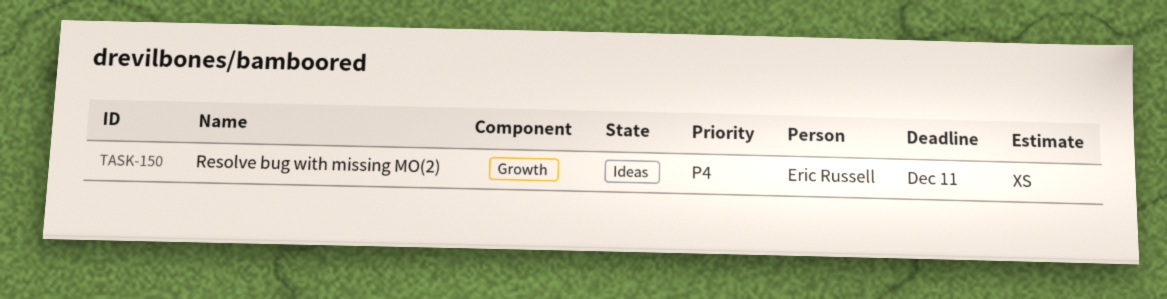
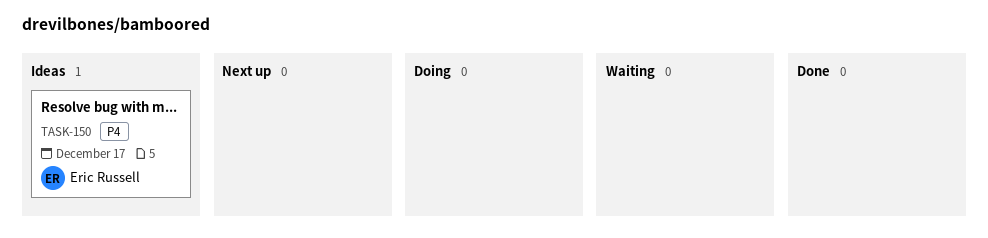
TASK-150, due: Dec 11 -> Dec 17

